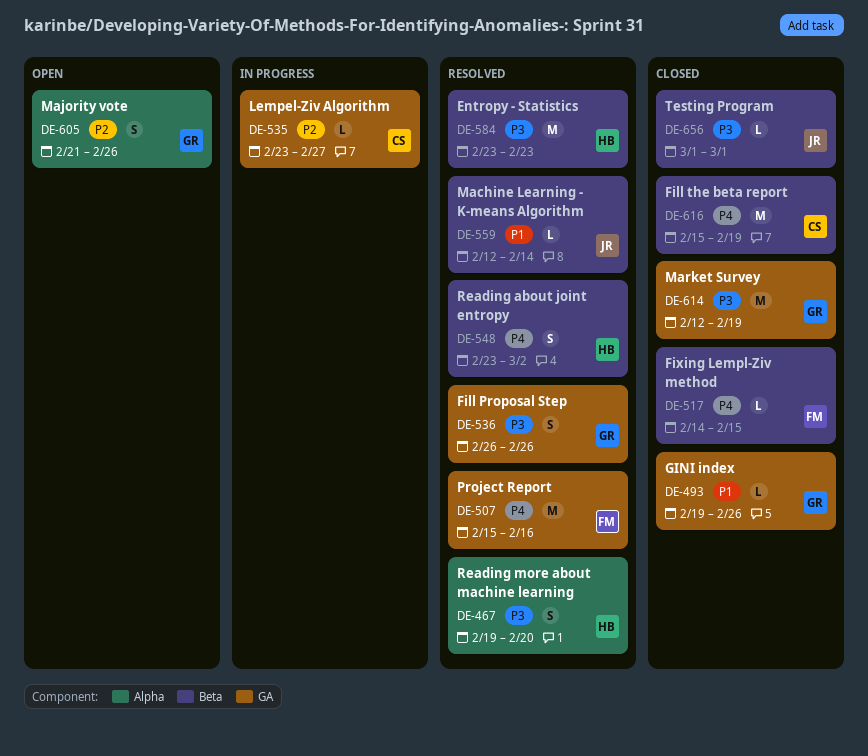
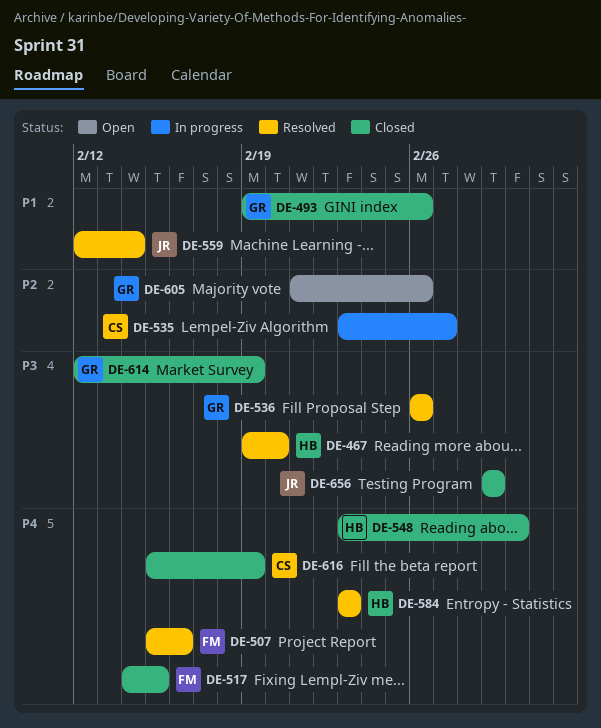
DE-548, status: Resolved -> Closed
DE-584, priority: P3 -> P4

